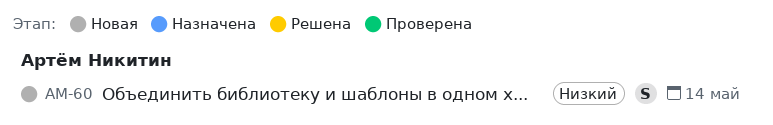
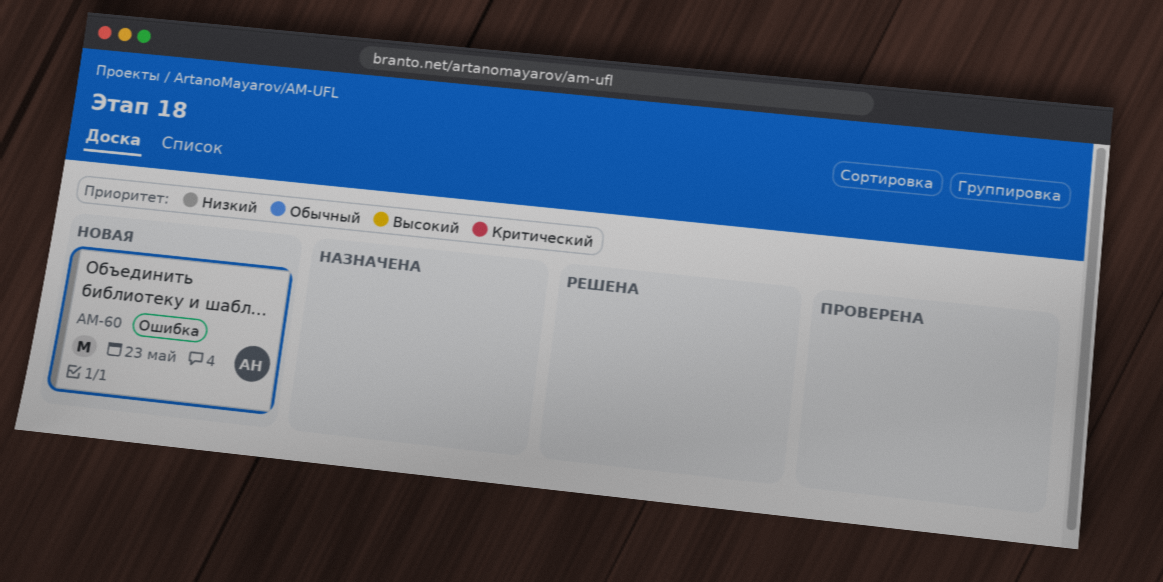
AM-60, estimate: S -> M
AM-60, due: May 14 -> May 23

